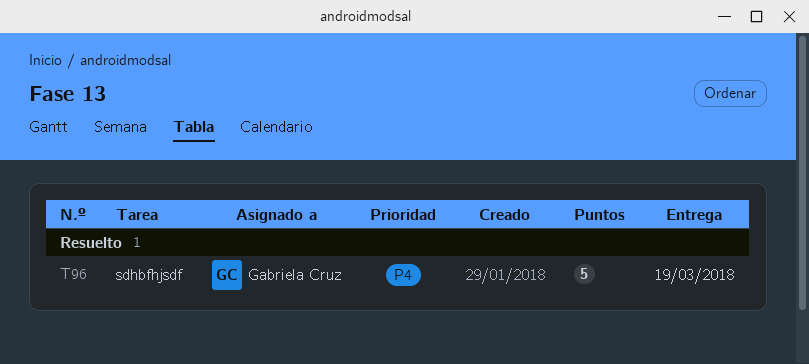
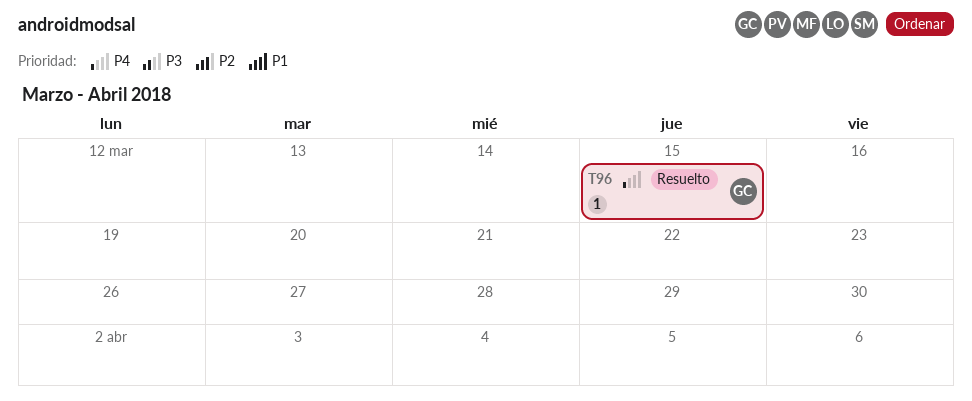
T96, estimate: 5 -> 1
T96, due: Mar 19 -> Mar 15

